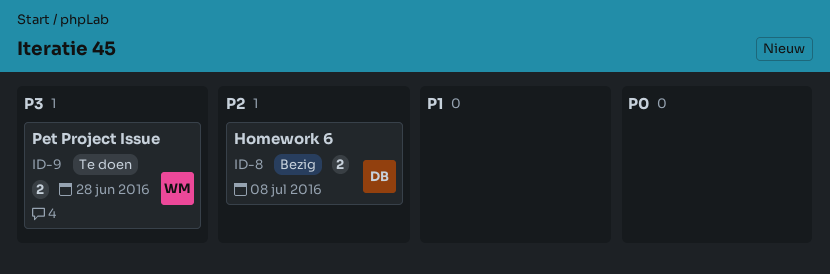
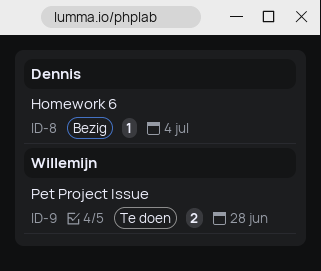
ID-8, estimate: 2 -> 1
ID-8, due: Jul 8 -> Jul 4

